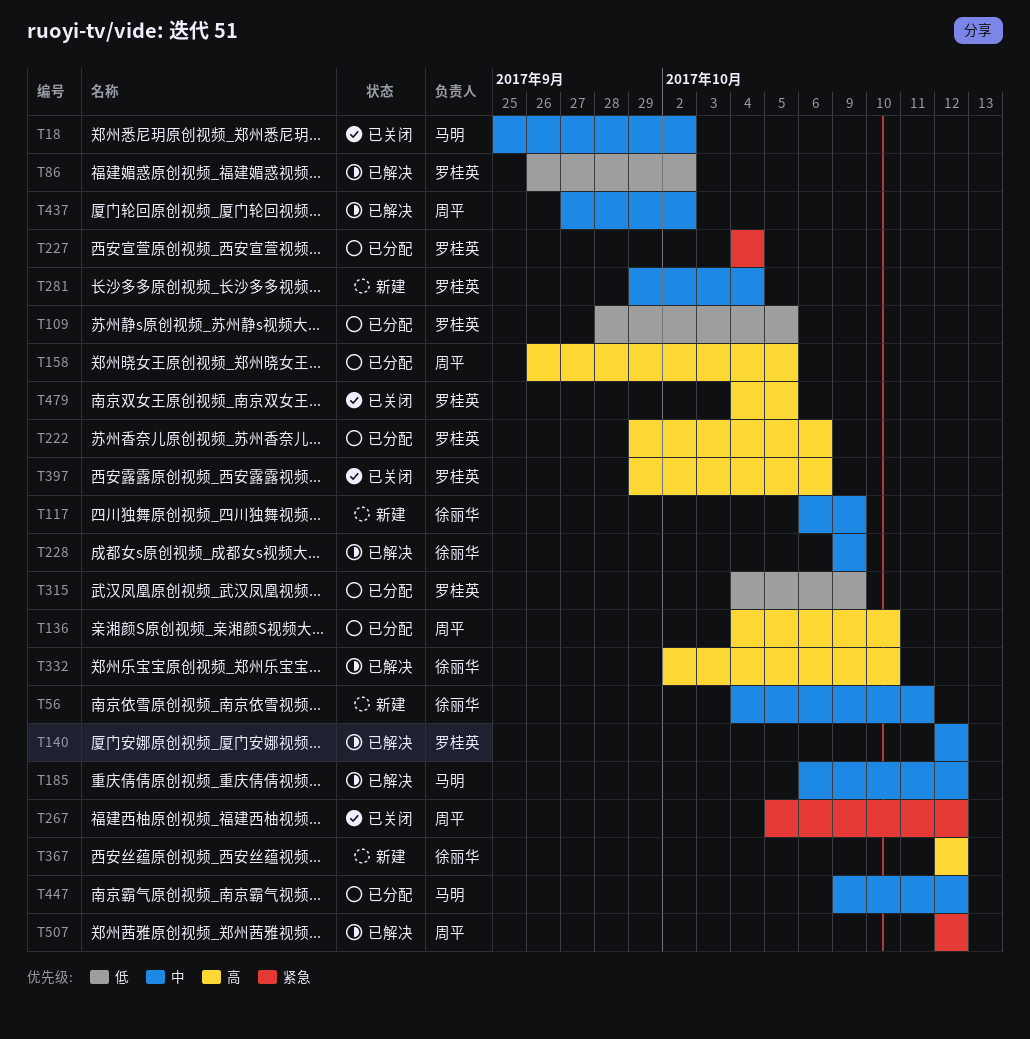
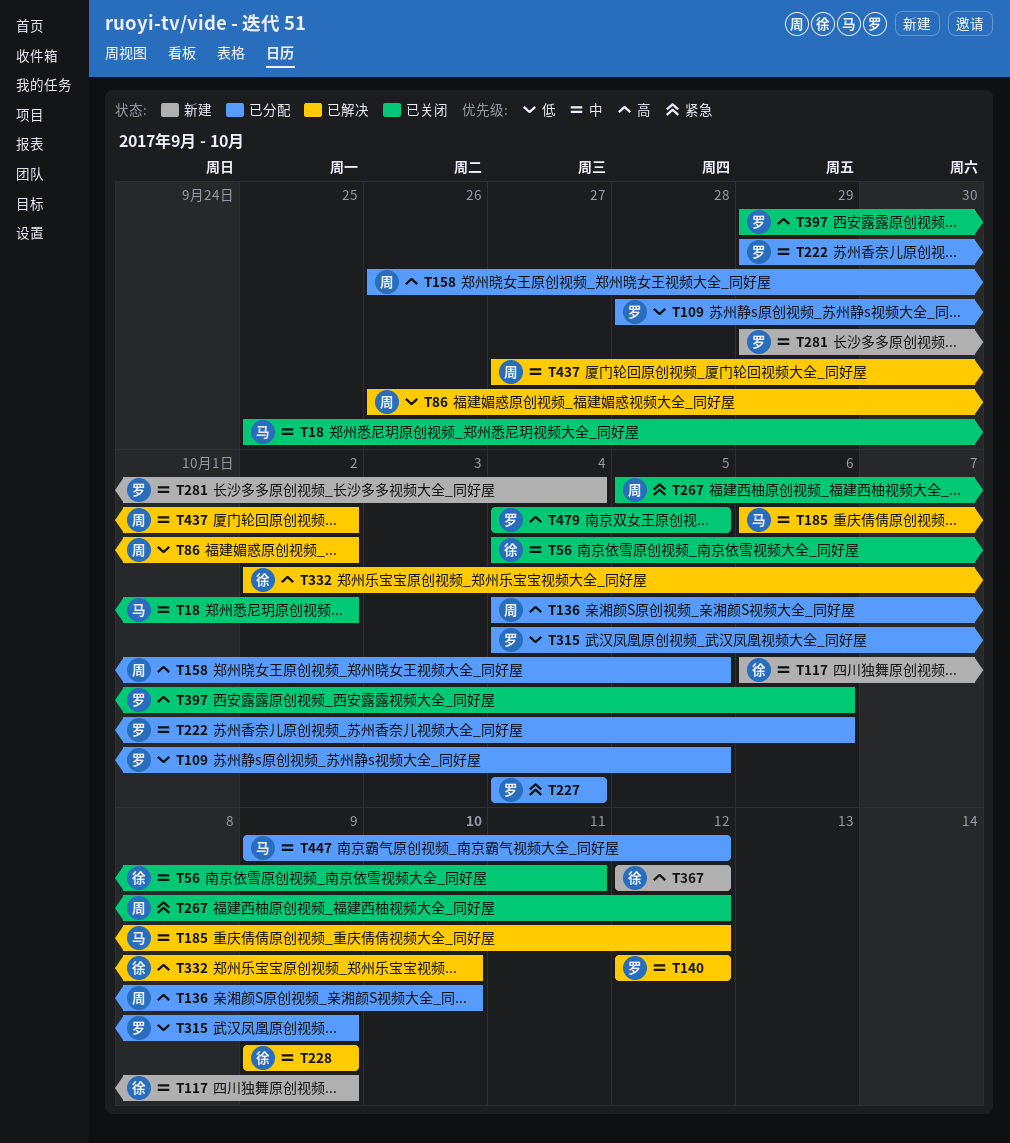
T56, status: 新建 -> 已关闭
T86, owner: 罗桂英 -> 周平
T222, priority: 高 -> 中
T507: present -> none

